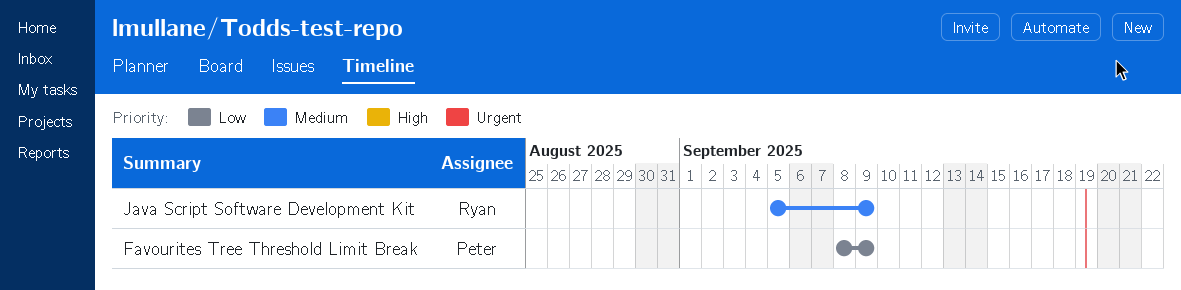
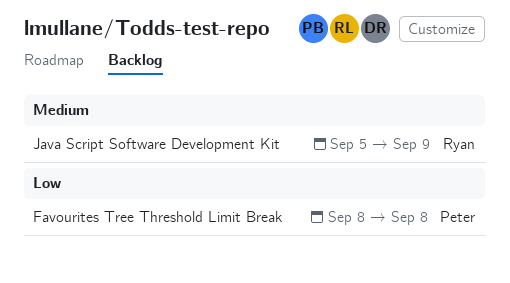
Favourites Tree Threshold Limit Break, due: Sep 9 -> Sep 8

